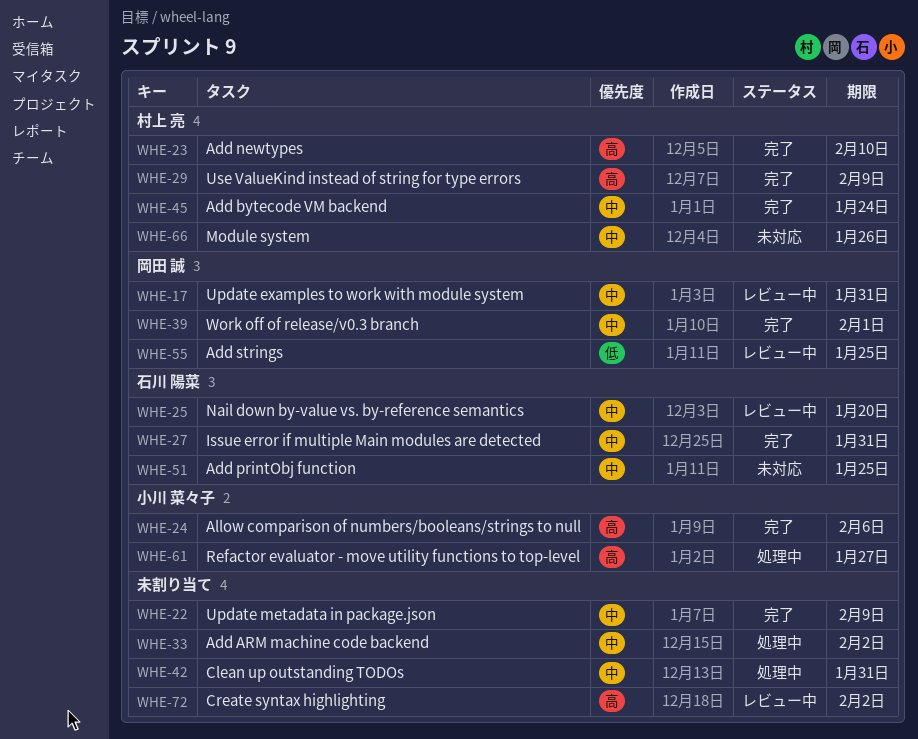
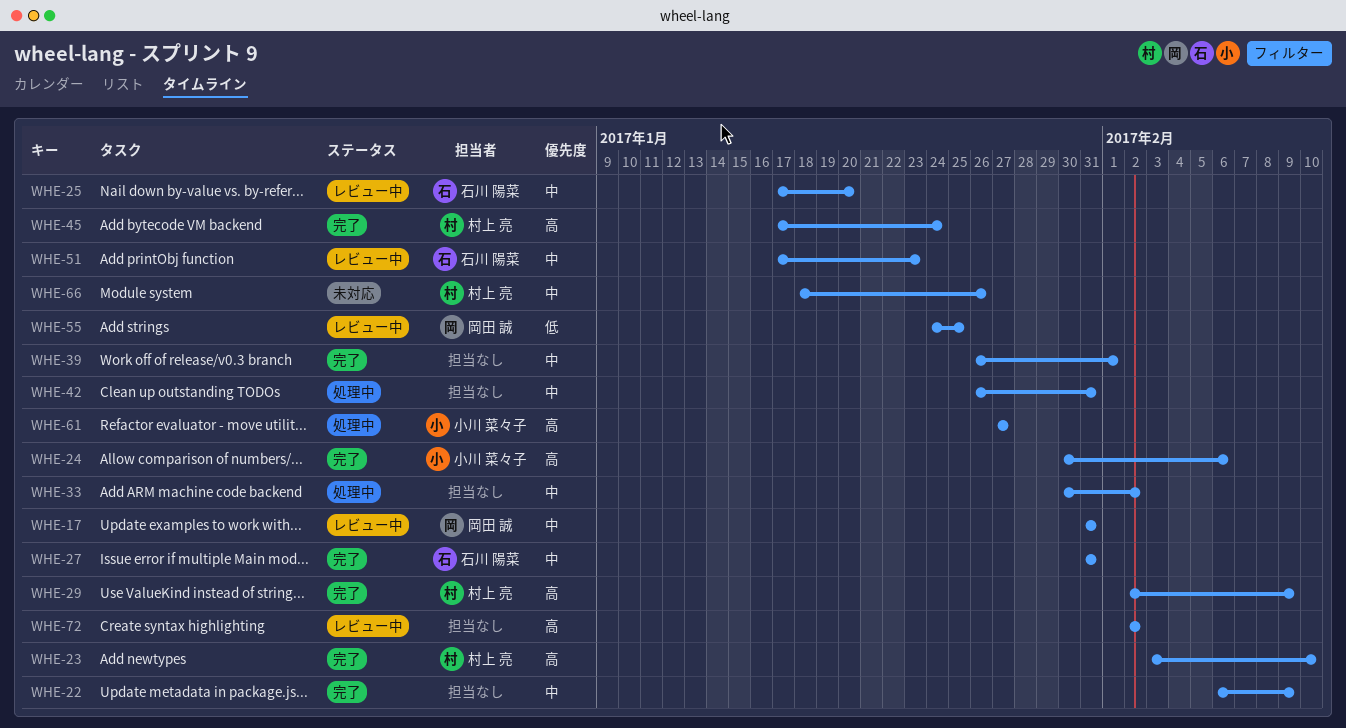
WHE-39, owner: 岡田 誠 -> none
WHE-45, priority: 中 -> 高
WHE-51, status: 未対応 -> レビュー中
WHE-51, due: Jan 25 -> Jan 23

